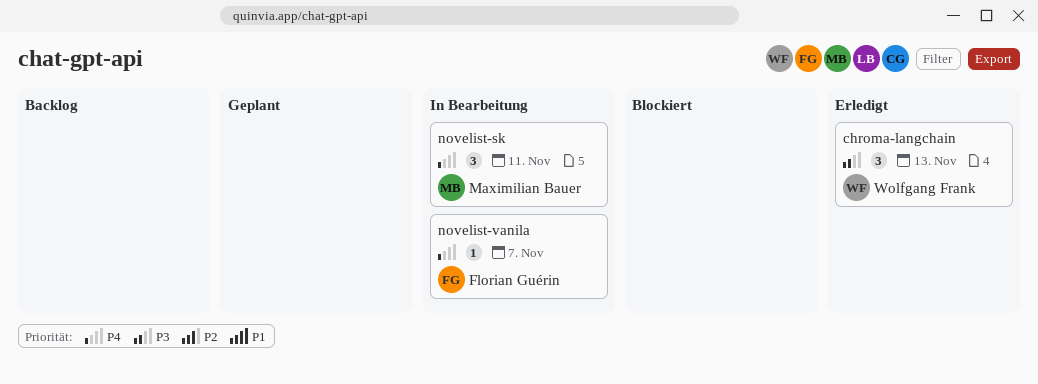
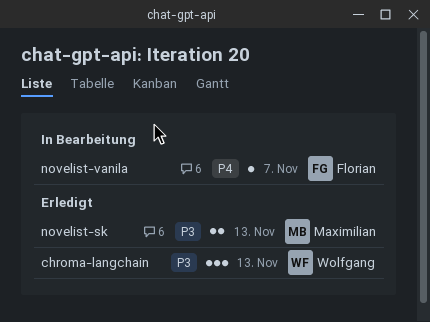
novelist-sk, status: In Bearbeitung -> Erledigt
novelist-sk, priority: P4 -> P3
novelist-sk, estimate: 3 -> 2
novelist-sk, due: Nov 11 -> Nov 13

